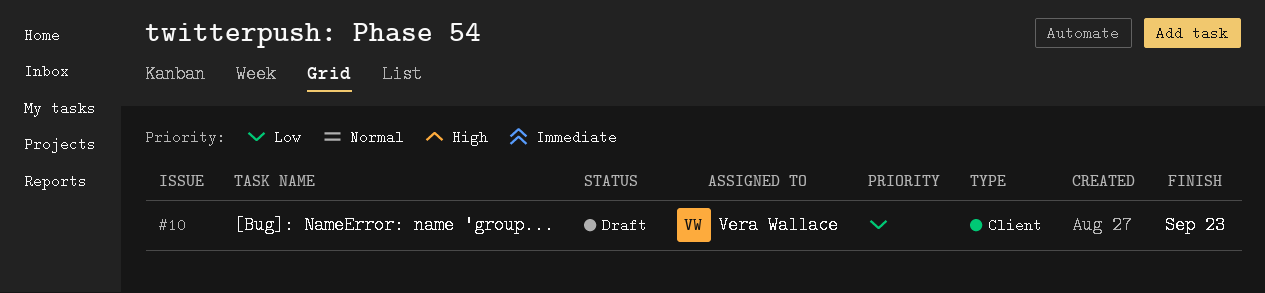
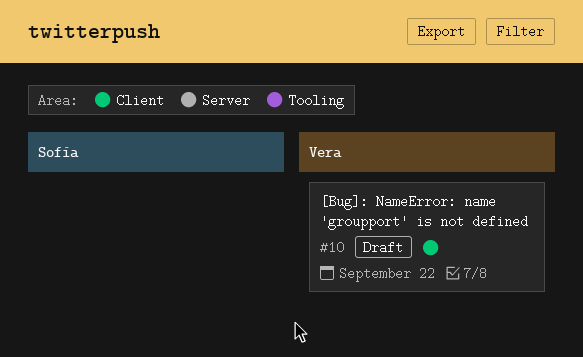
#10, due: Sep 23 -> Sep 22

